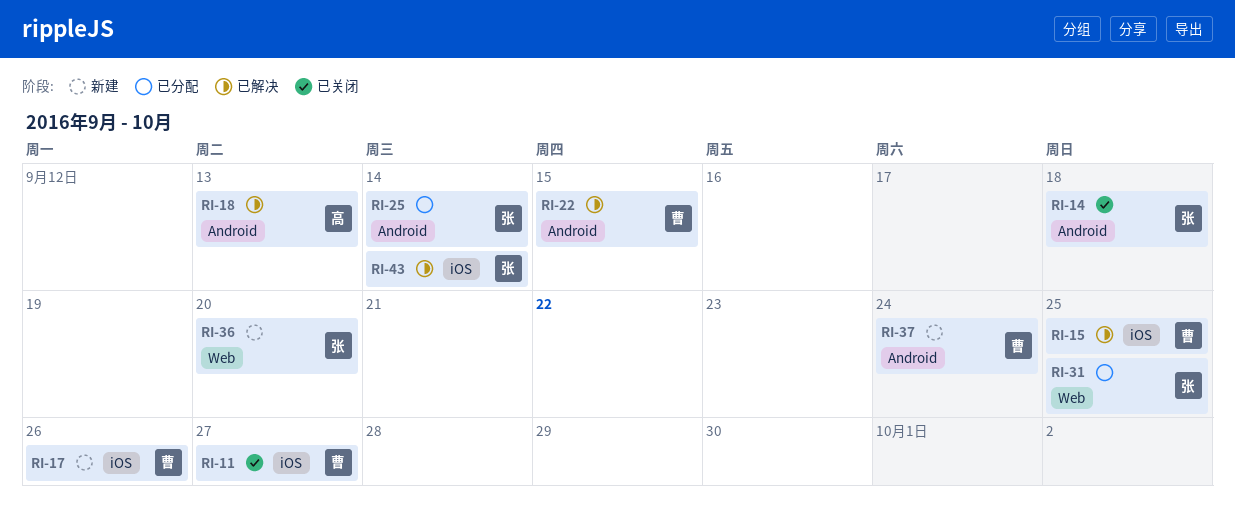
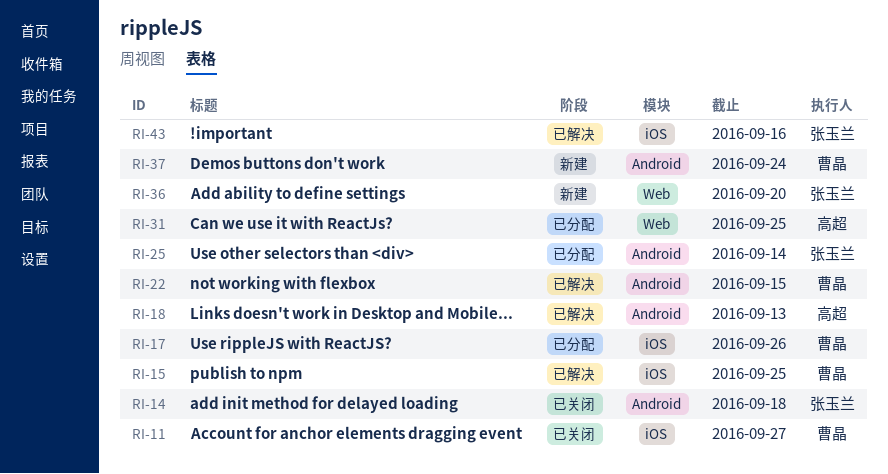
RI-17, status: 新建 -> 已分配
RI-31, owner: 张玉兰 -> 高超
RI-43, due: Sep 14 -> Sep 16

